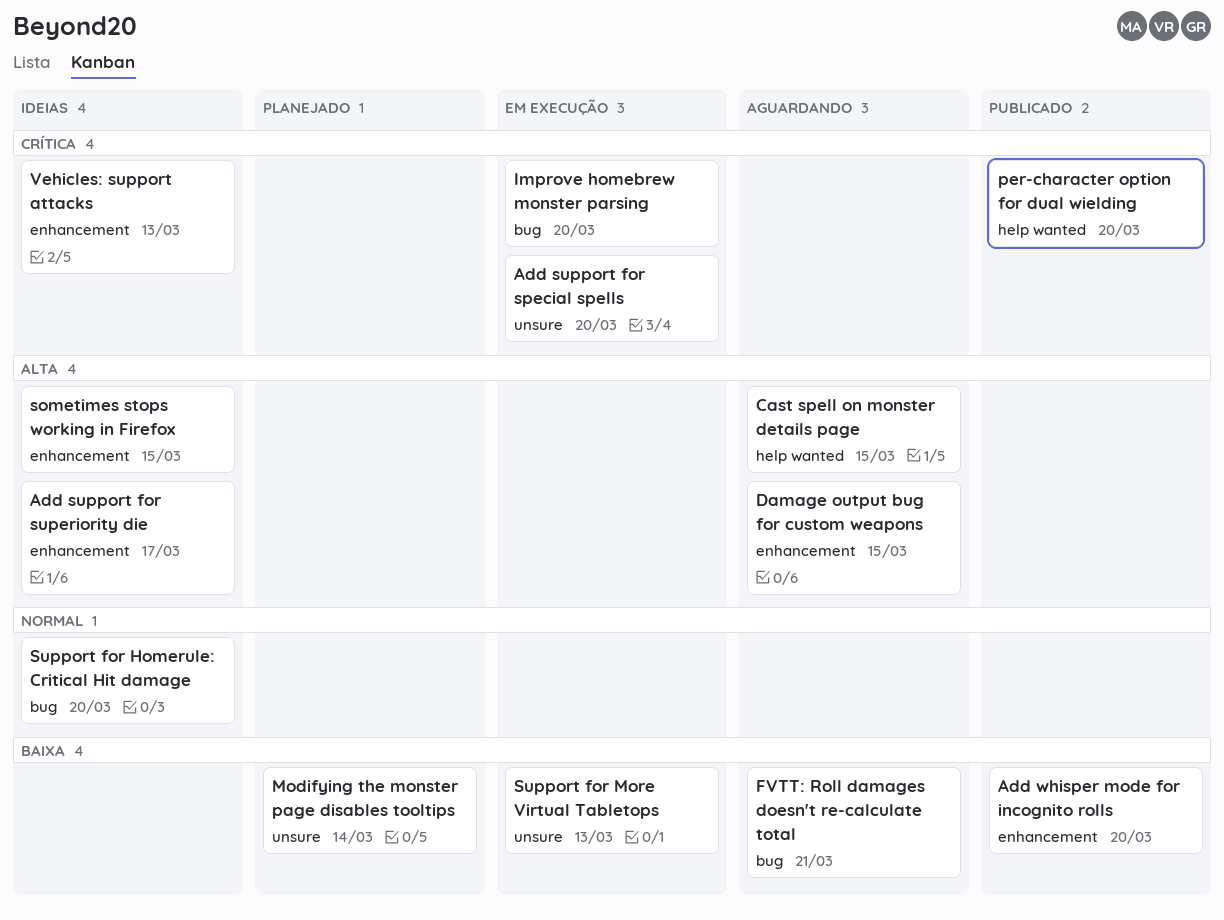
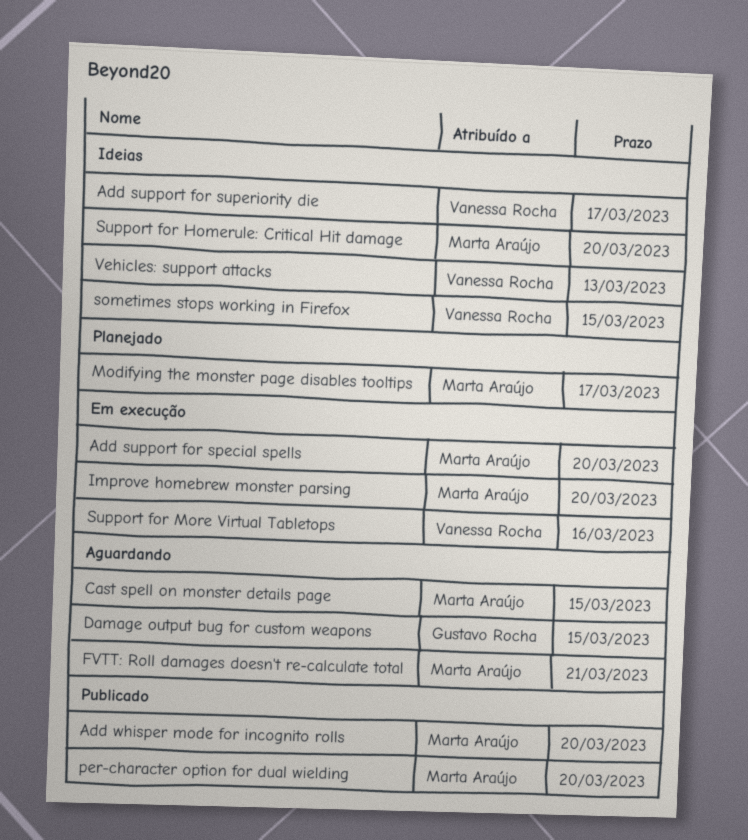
Modifying the monster page disables tooltips, due: Mar 14 -> Mar 17
Support for More Virtual Tabletops, due: Mar 13 -> Mar 16

